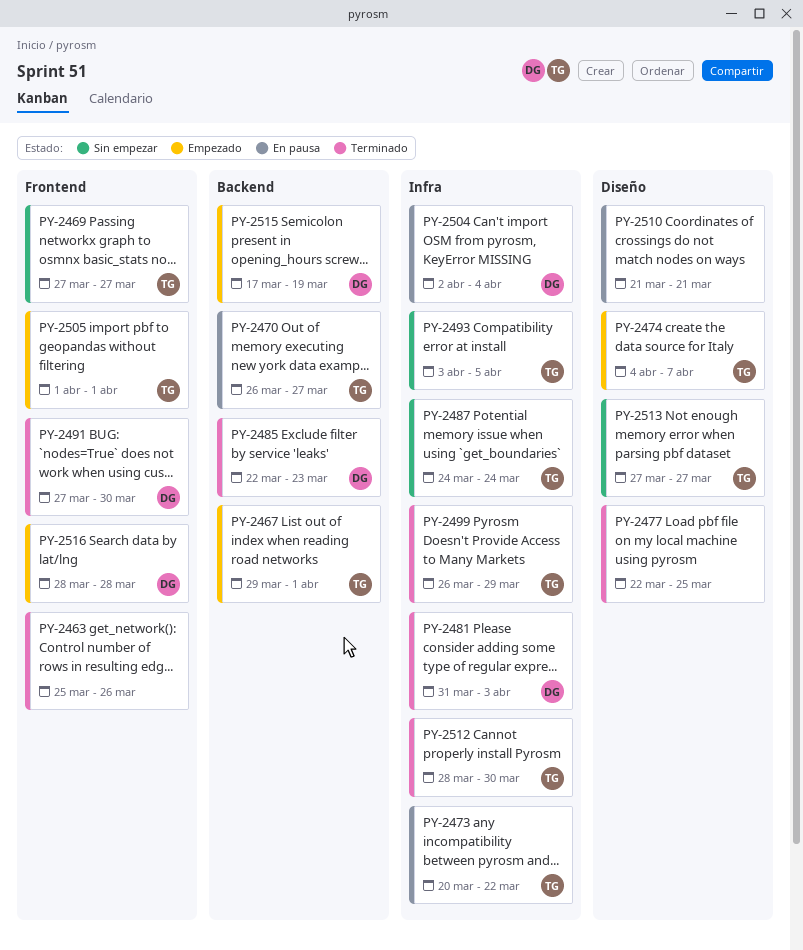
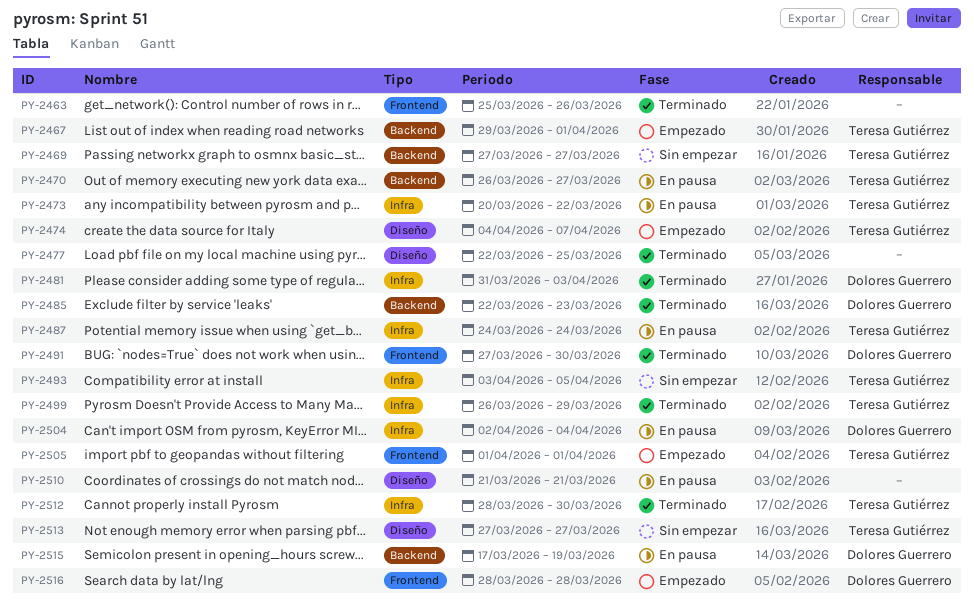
PY-2469, label: Frontend -> Backend
PY-2487, status: Sin empezar -> En pausa
PY-2515, status: Empezado -> En pausa

